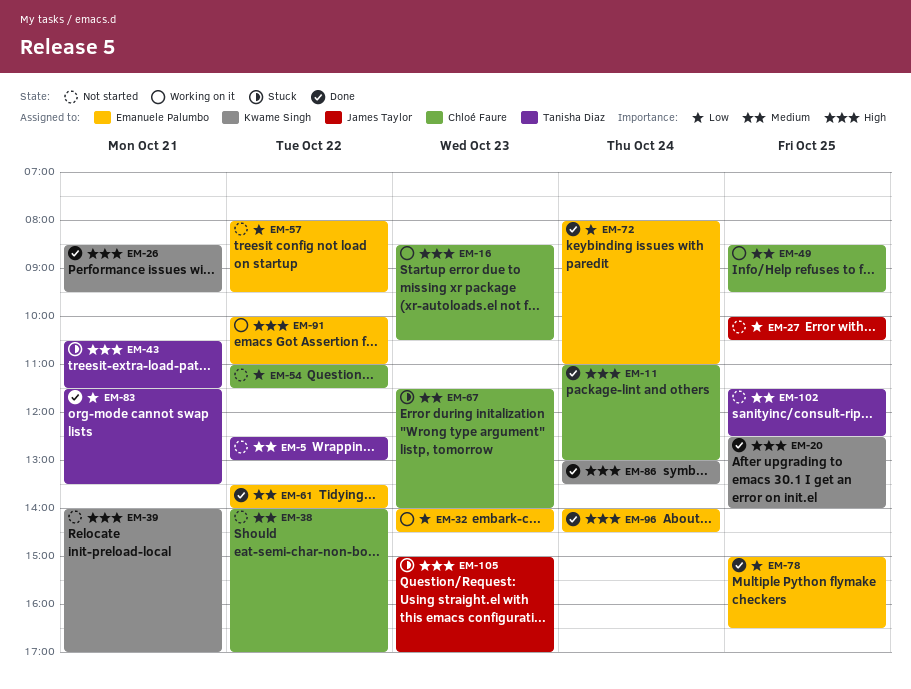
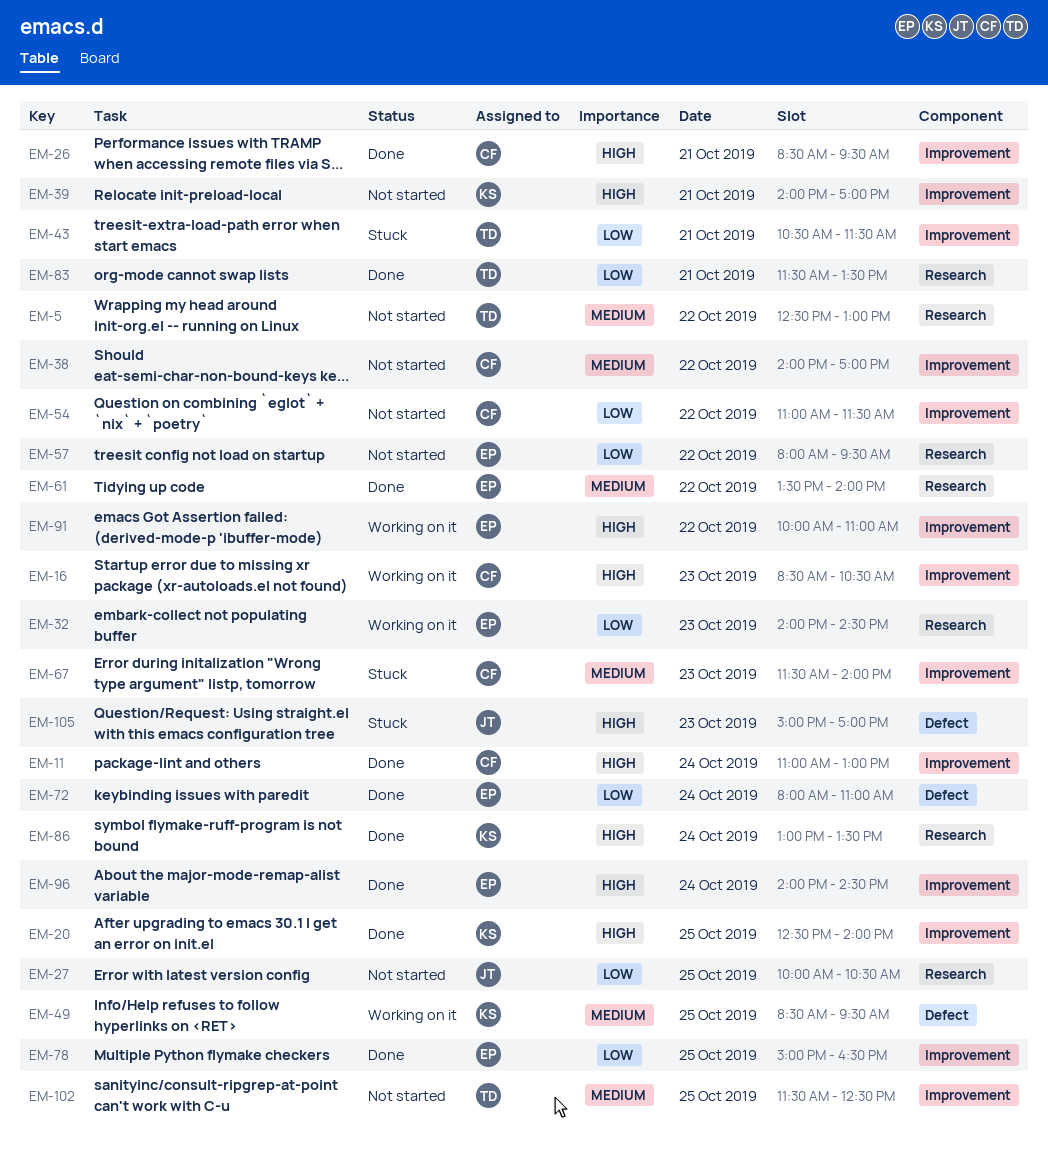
EM-26, owner: Kwame Singh -> Chloé Faure
EM-43, priority: High -> Low
EM-49, owner: Chloé Faure -> Kwame Singh

